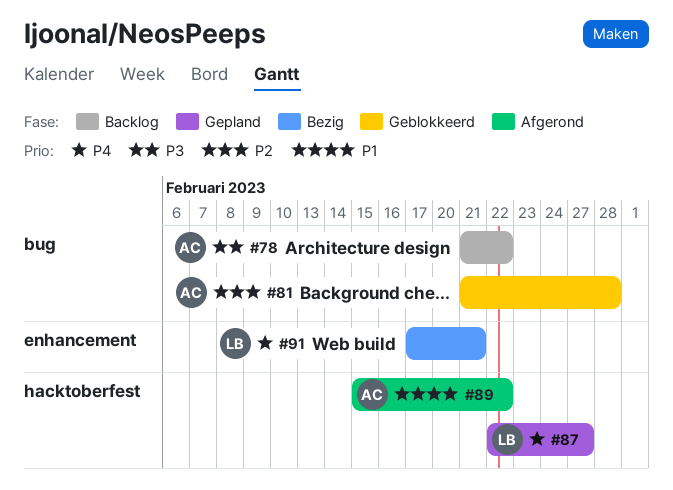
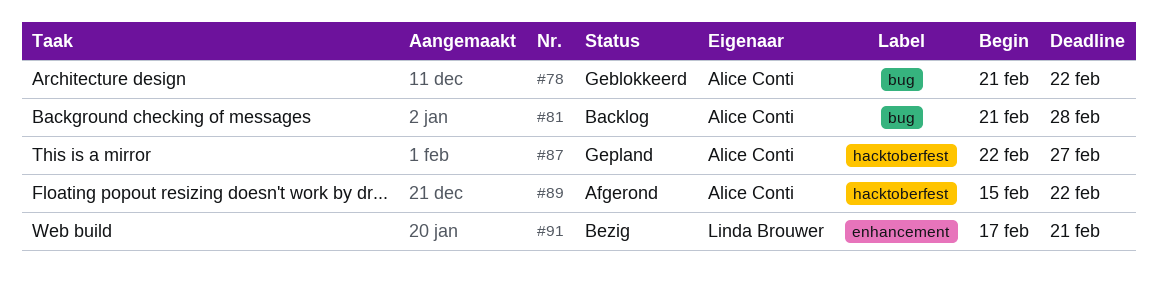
#78, status: Backlog -> Geblokkeerd
#81, status: Geblokkeerd -> Backlog
#87, owner: Linda Brouwer -> Alice Conti

